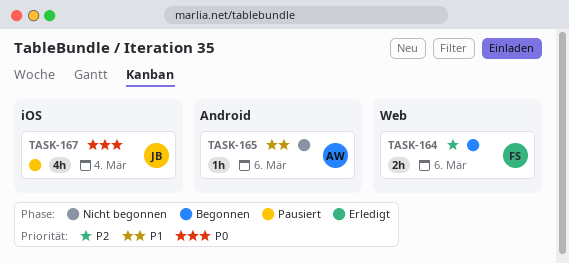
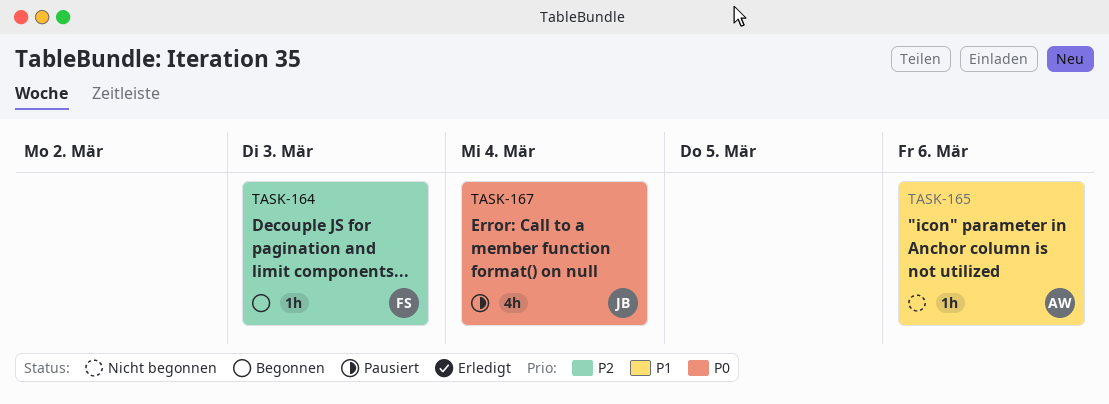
TASK-164, estimate: 2h -> 1h
TASK-164, due: Mar 6 -> Mar 3

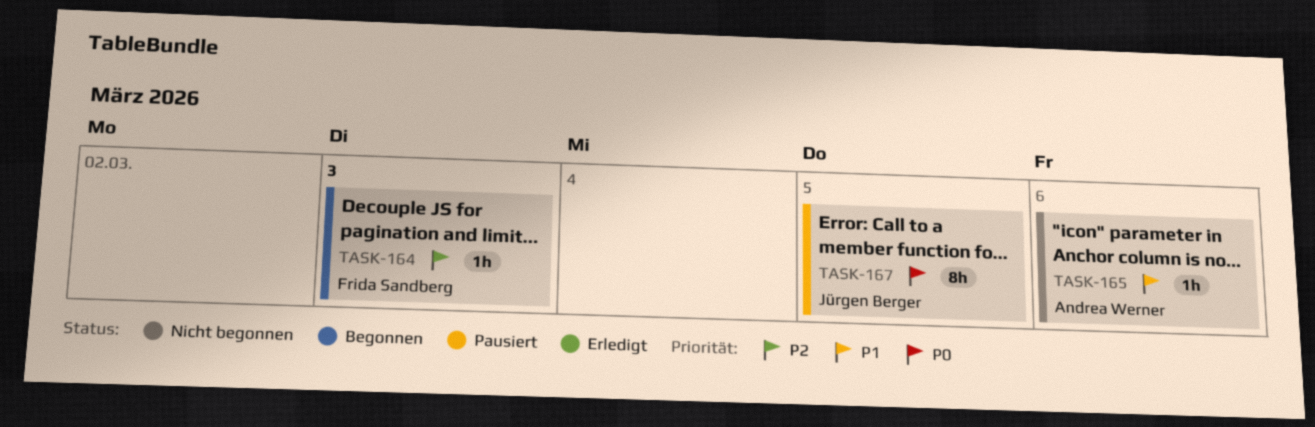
TASK-167, estimate: 4h -> 8h
TASK-167, due: Mar 4 -> Mar 5

